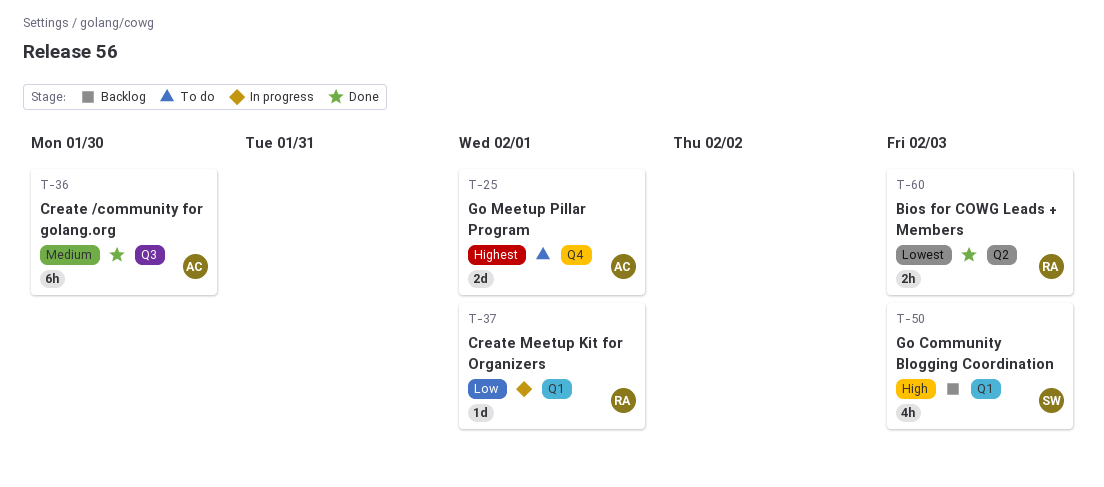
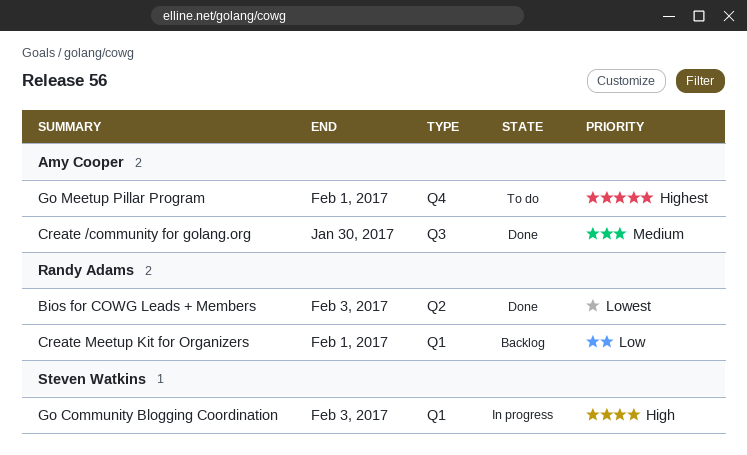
Create Meetup Kit for Organizers, status: In progress -> Backlog
Go Community Blogging Coordination, status: Backlog -> In progress

